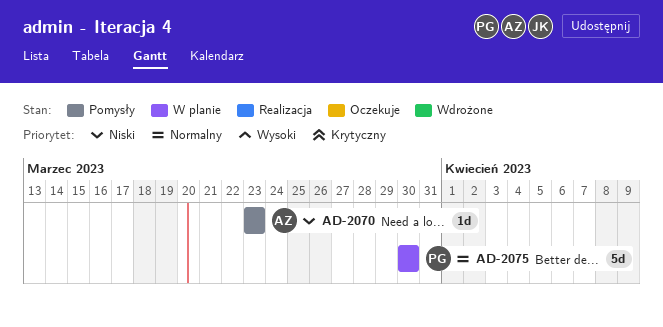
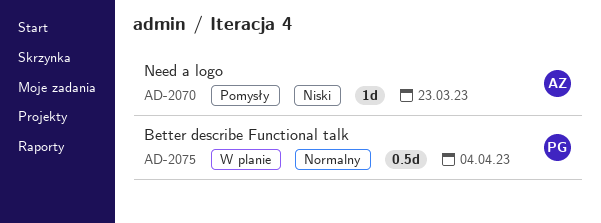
AD-2075, estimate: 5d -> 0.5d
AD-2075, due: Mar 30 -> Apr 4

